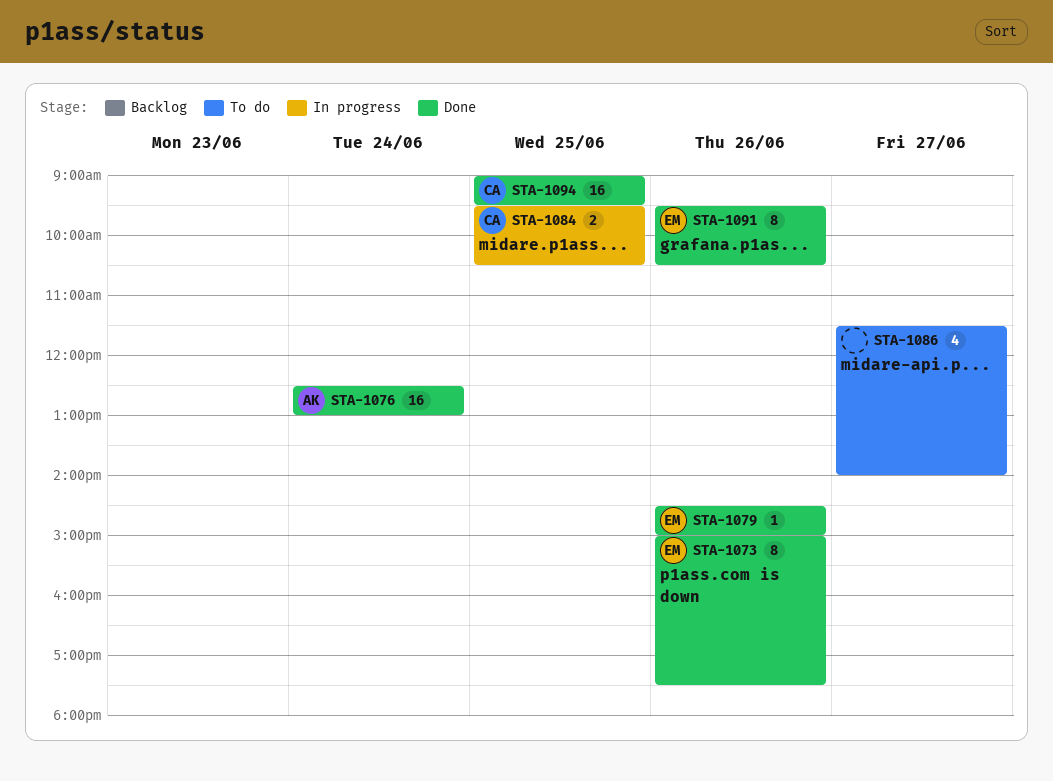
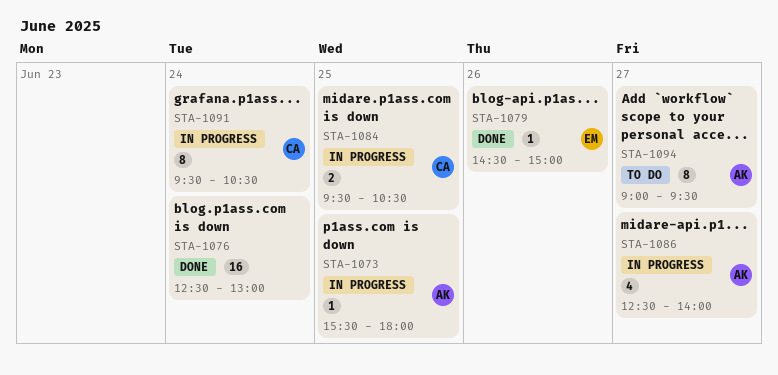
STA-1073, status: Done -> In progress
STA-1073, owner: EM -> AK
STA-1073, estimate: 8 -> 1
STA-1073, day: Jun 26 -> Jun 25
STA-1073, begins: 15:00 -> 15:30
STA-1073, ends: 17:30 -> 18:00
STA-1076, owner: AK -> none
STA-1086, status: To do -> In progress
STA-1086, owner: none -> AK
STA-1086, begins: 11:30 -> 12:30
STA-1091, status: Done -> In progress
STA-1091, owner: EM -> CA
STA-1091, day: Jun 26 -> Jun 24
STA-1094, status: Done -> To do
STA-1094, owner: CA -> AK
STA-1094, estimate: 16 -> 8
STA-1094, day: Jun 25 -> Jun 27

